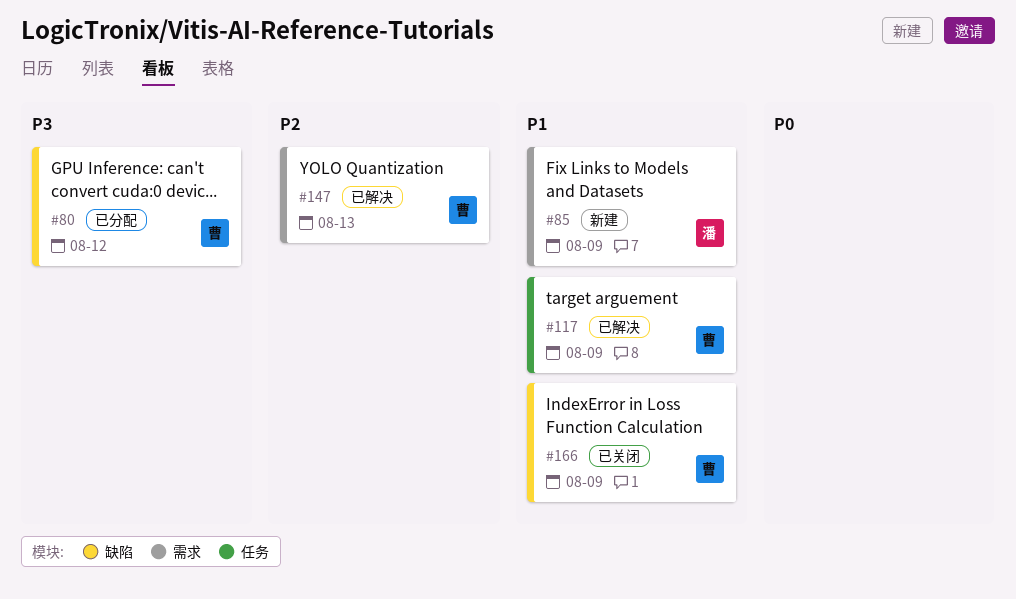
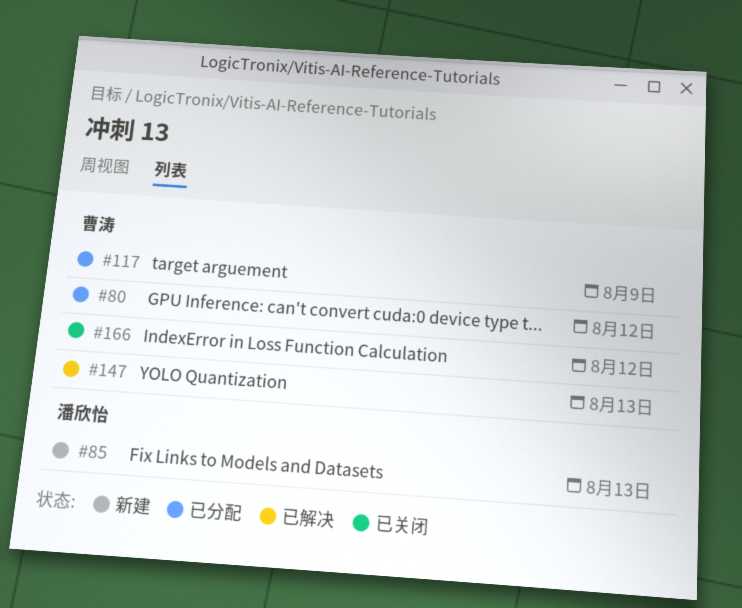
#85, due: Aug 9 -> Aug 13
#117, status: 已解决 -> 已分配
#166, due: Aug 9 -> Aug 12

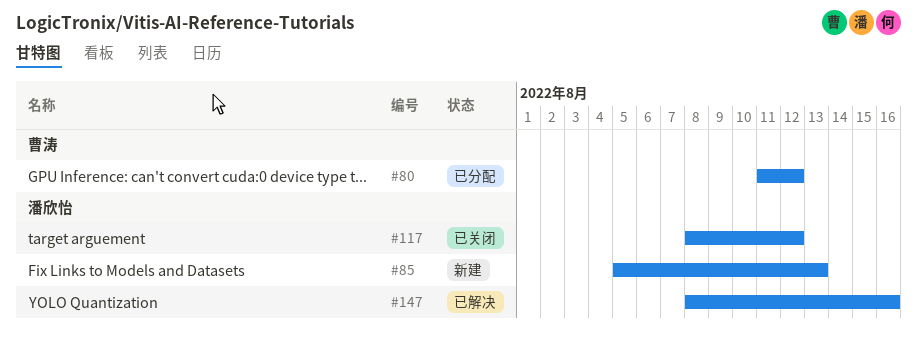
#117, status: 已分配 -> 已关闭
#117, owner: 曹涛 -> 潘欣怡
#117, due: Aug 9 -> Aug 12
#147, owner: 曹涛 -> 潘欣怡
#147, due: Aug 13 -> Aug 16
#166: present -> none

